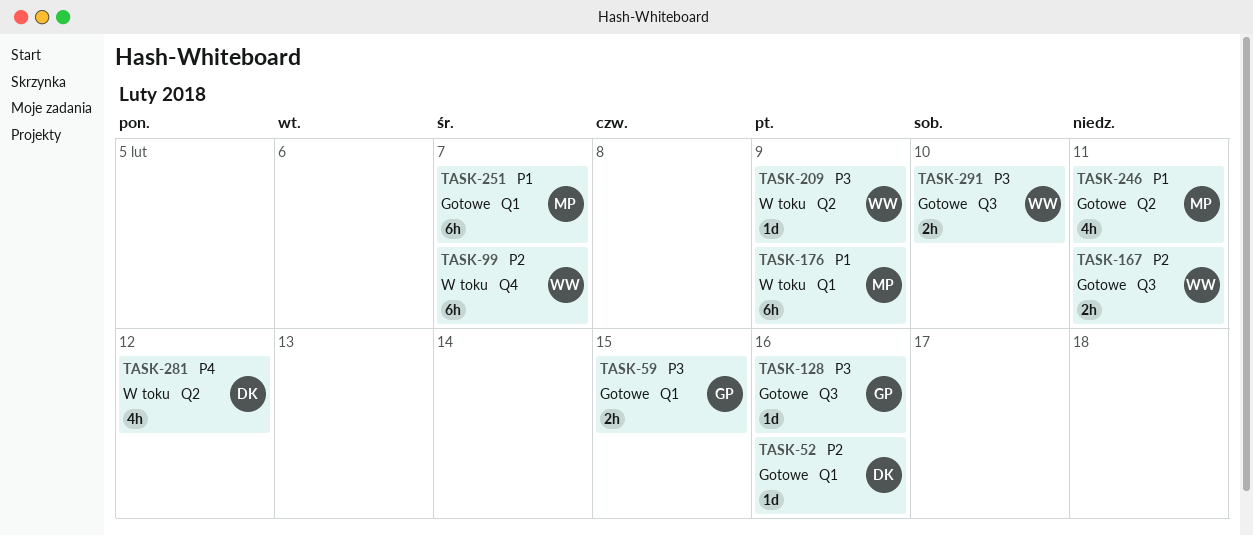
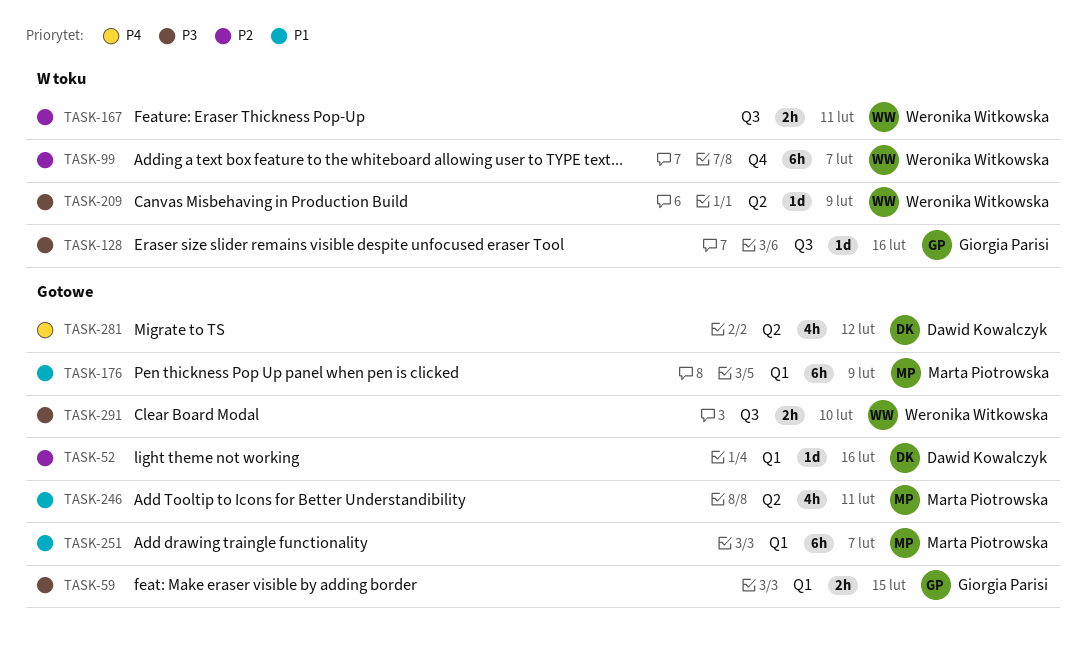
TASK-128, status: Gotowe -> W toku
TASK-167, status: Gotowe -> W toku
TASK-176, status: W toku -> Gotowe
TASK-281, status: W toku -> Gotowe

